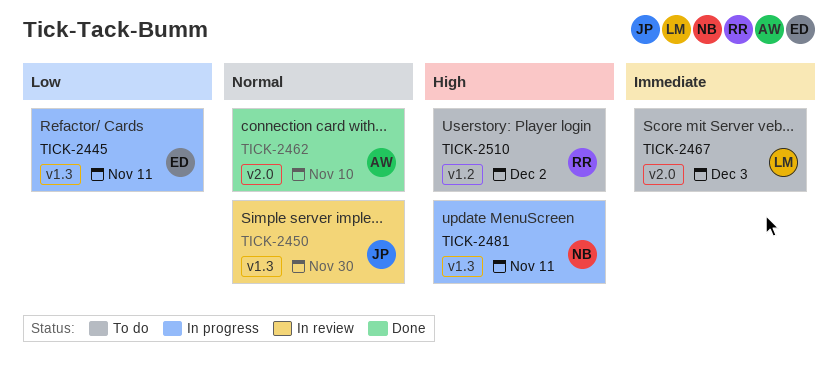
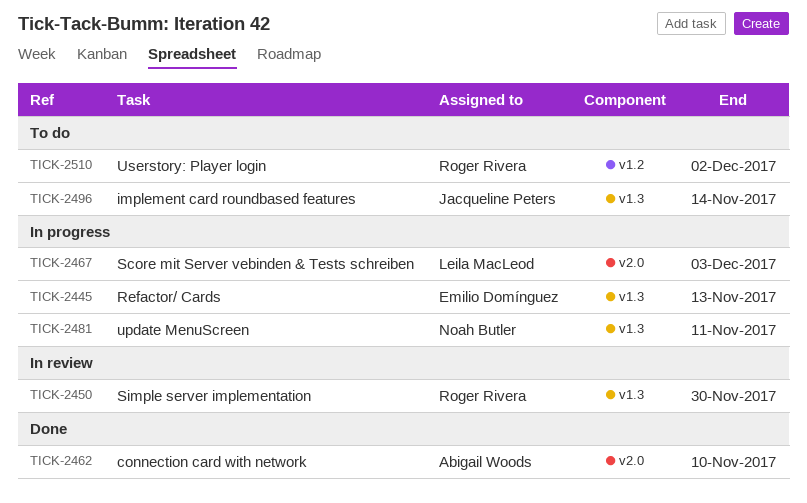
TICK-2445, due: Nov 11 -> Nov 13
TICK-2450, owner: Jacqueline Peters -> Roger Rivera
TICK-2467, status: To do -> In progress
TICK-2496: none -> present

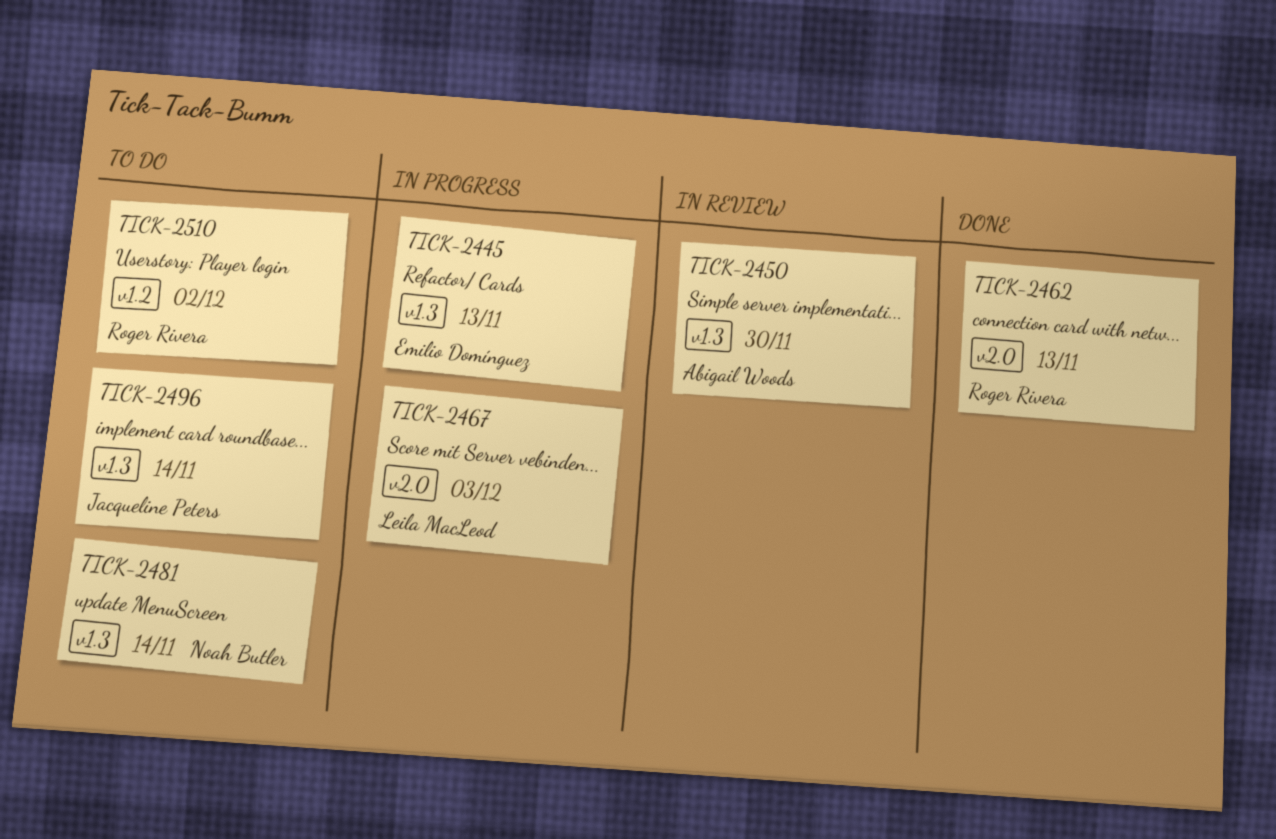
TICK-2450, owner: Roger Rivera -> Abigail Woods
TICK-2462, owner: Abigail Woods -> Roger Rivera
TICK-2462, due: Nov 10 -> Nov 13
TICK-2481, status: In progress -> To do
TICK-2481, due: Nov 11 -> Nov 14

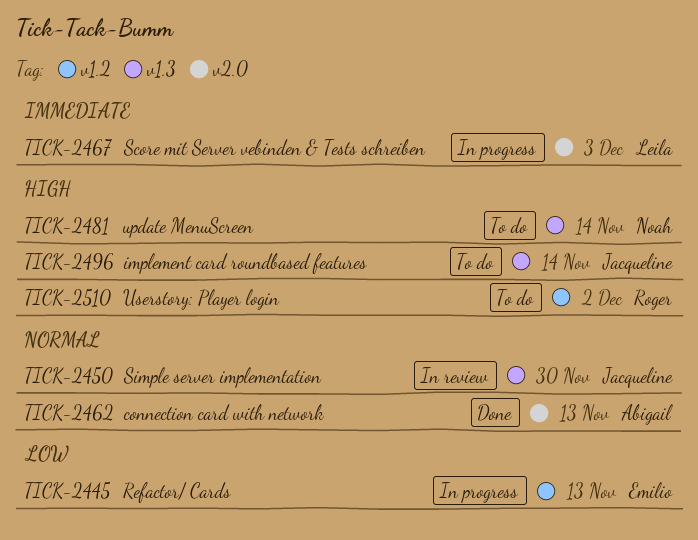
TICK-2445, label: v1.3 -> v1.2
TICK-2450, owner: Abigail Woods -> Jacqueline Peters
TICK-2462, owner: Roger Rivera -> Abigail Woods

